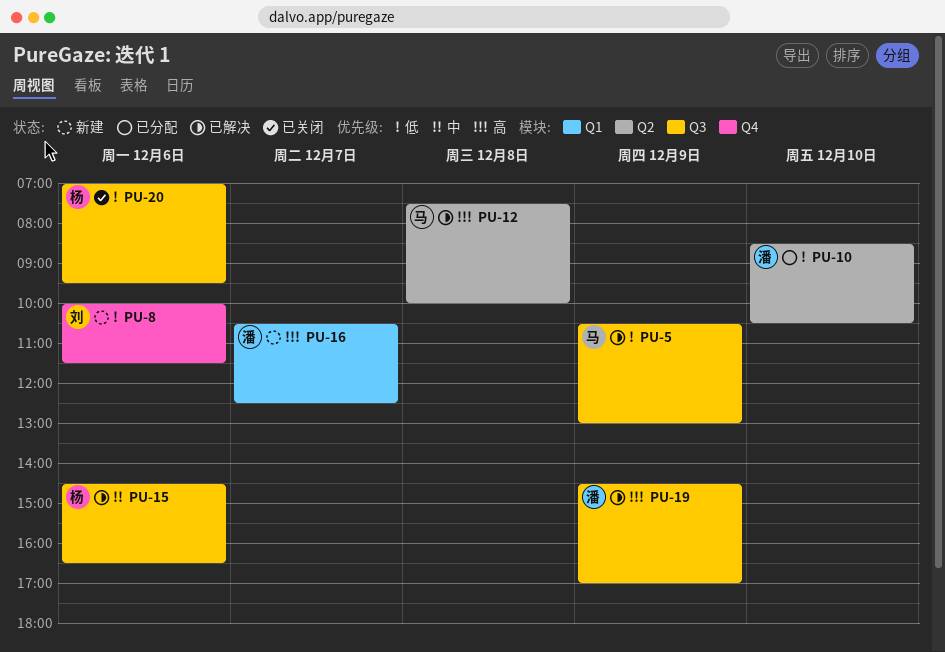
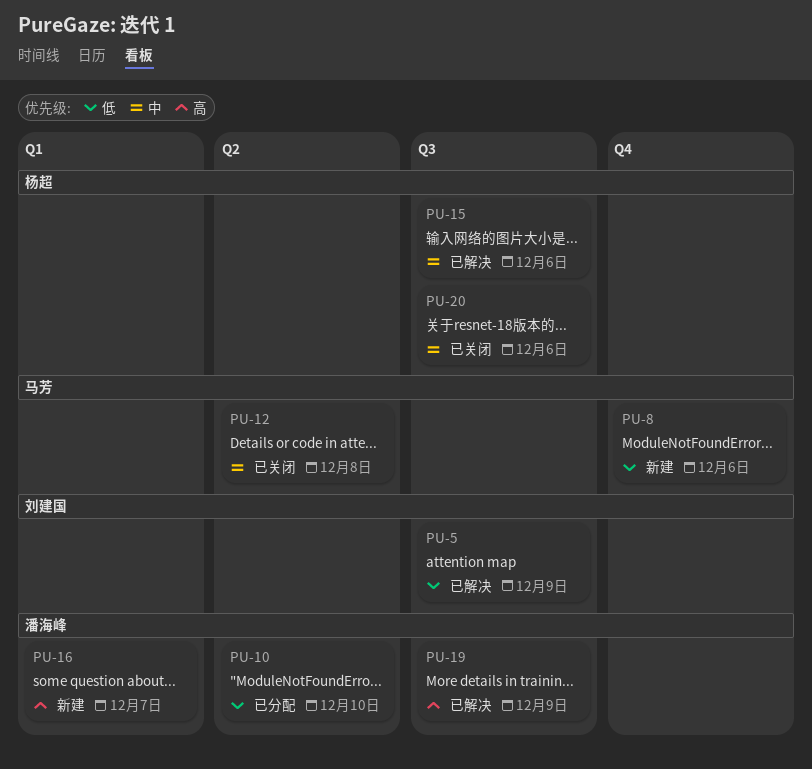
PU-5, owner: 马芳 -> 刘建国
PU-8, owner: 刘建国 -> 马芳
PU-12, status: 已解决 -> 已关闭
PU-12, priority: 高 -> 中
PU-20, priority: 低 -> 中

